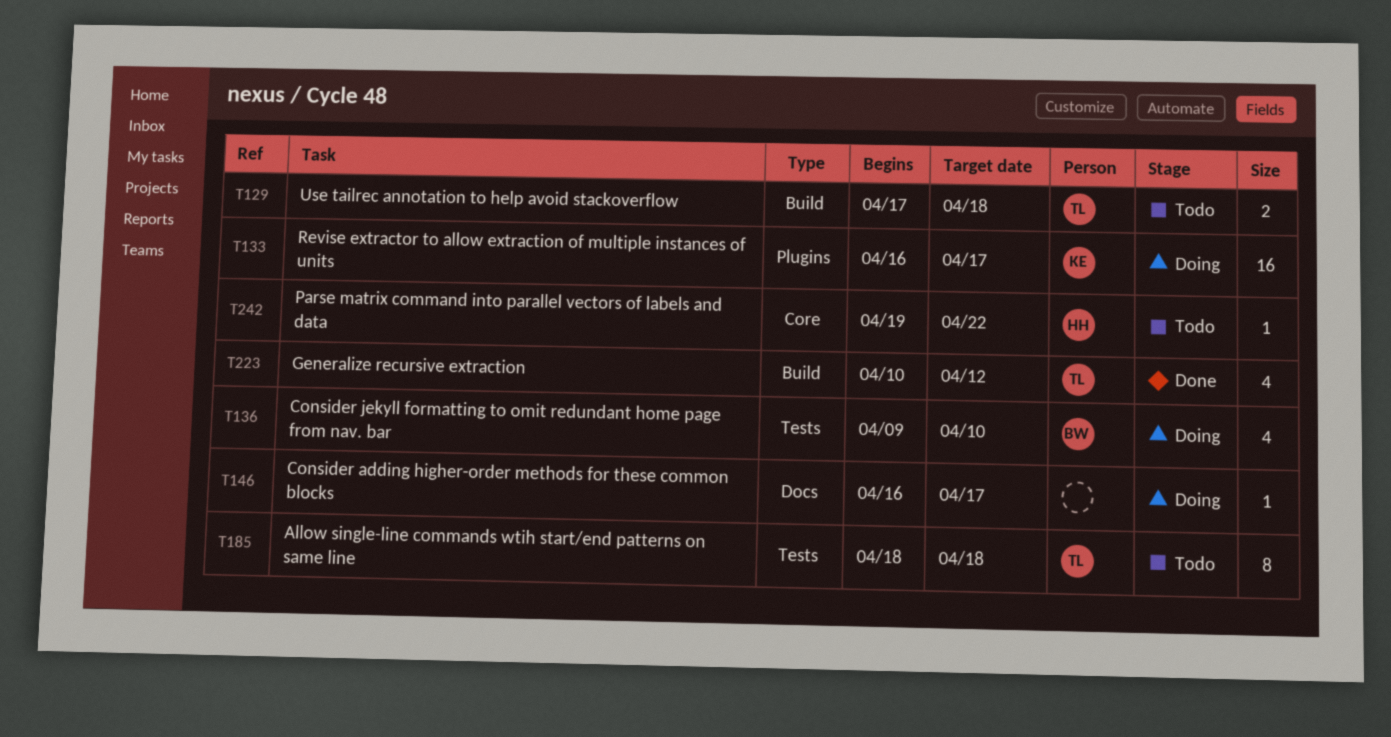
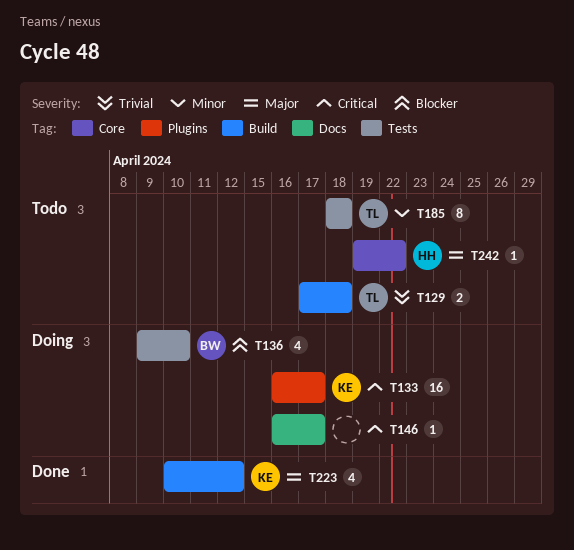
T223, owner: TL -> KE

